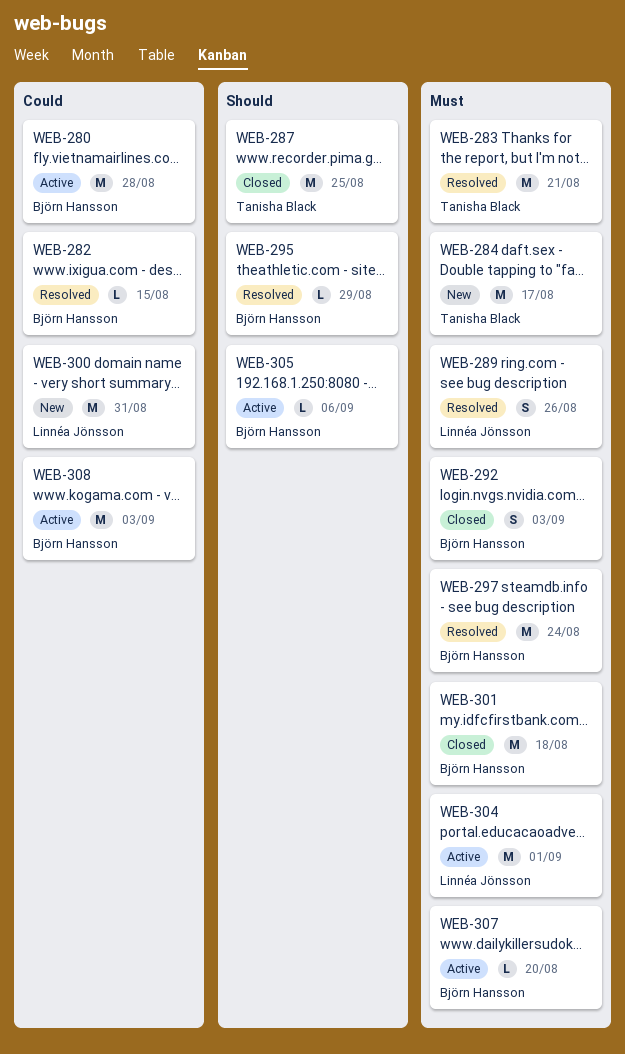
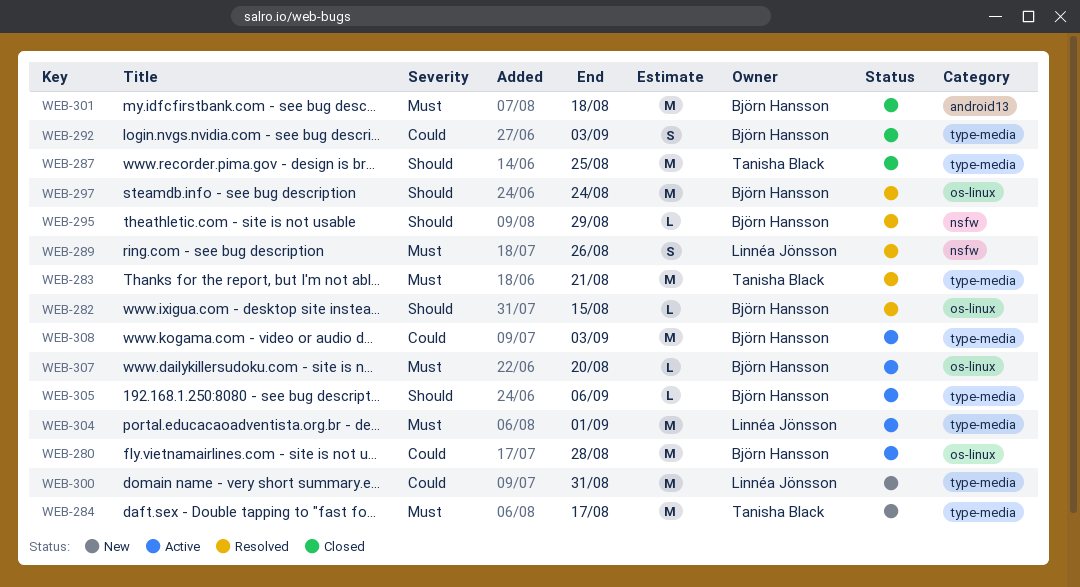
WEB-282, priority: Could -> Should
WEB-292, priority: Must -> Could
WEB-297, priority: Must -> Should

